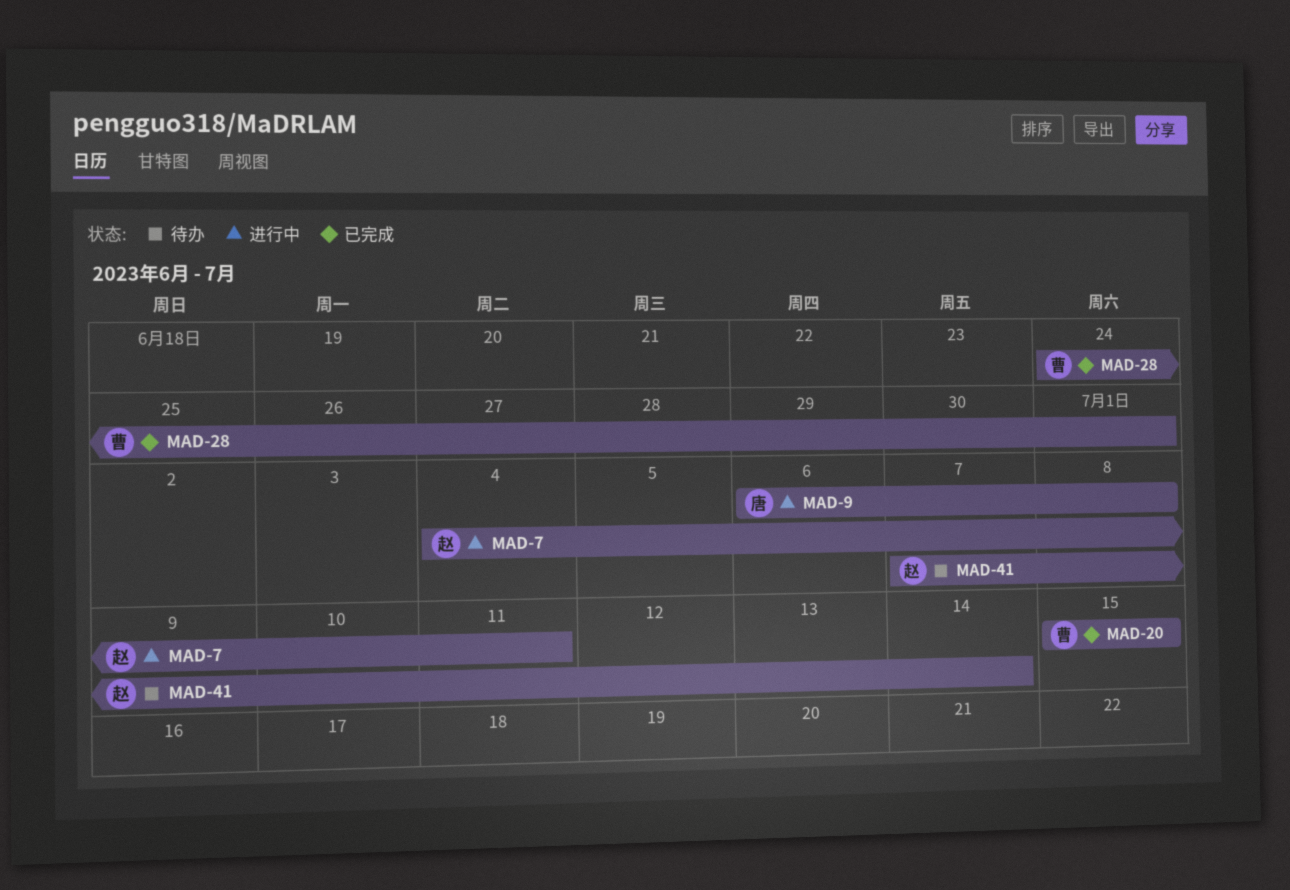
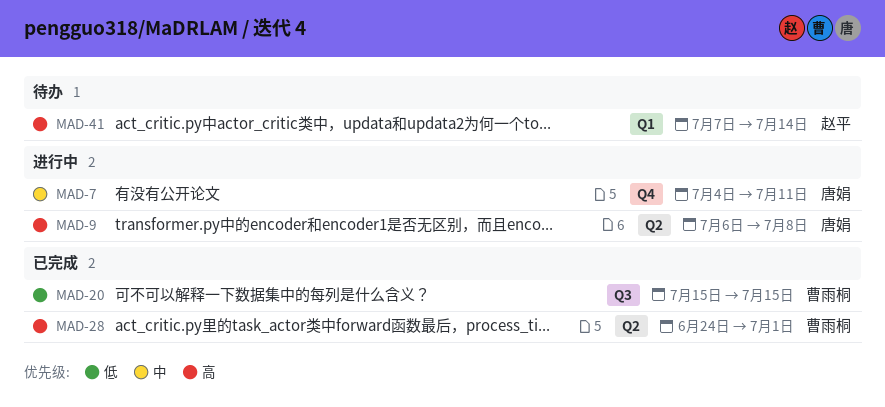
MAD-7, owner: 赵平 -> 唐娟

